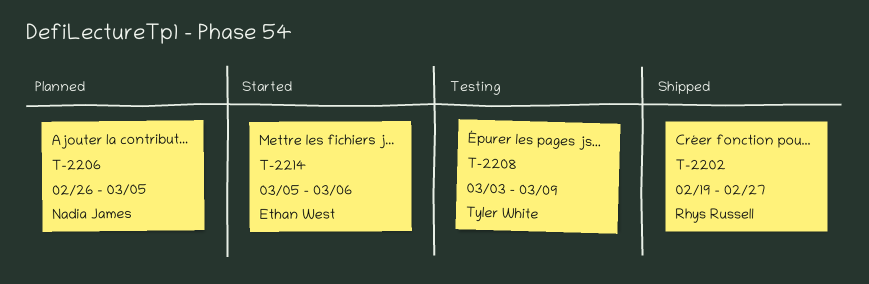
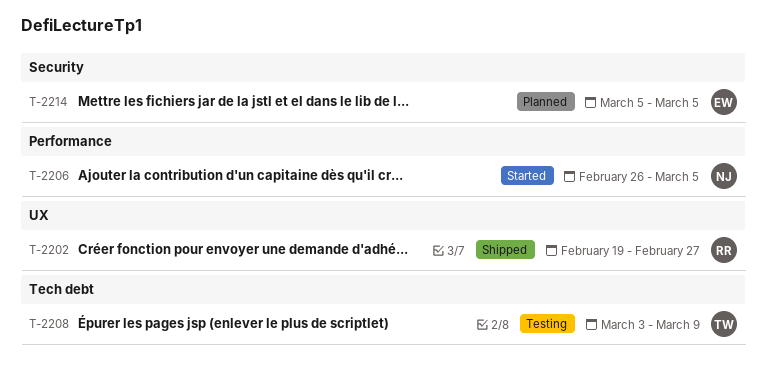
T-2206, status: Planned -> Started
T-2214, status: Started -> Planned
T-2214, due: Mar 6 -> Mar 5

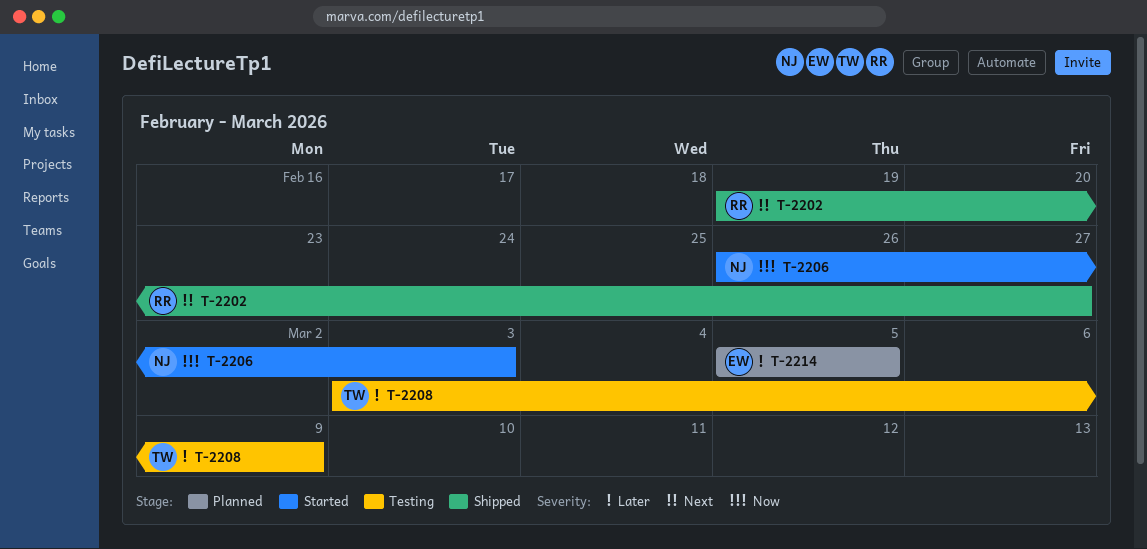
T-2206, due: Mar 5 -> Mar 3

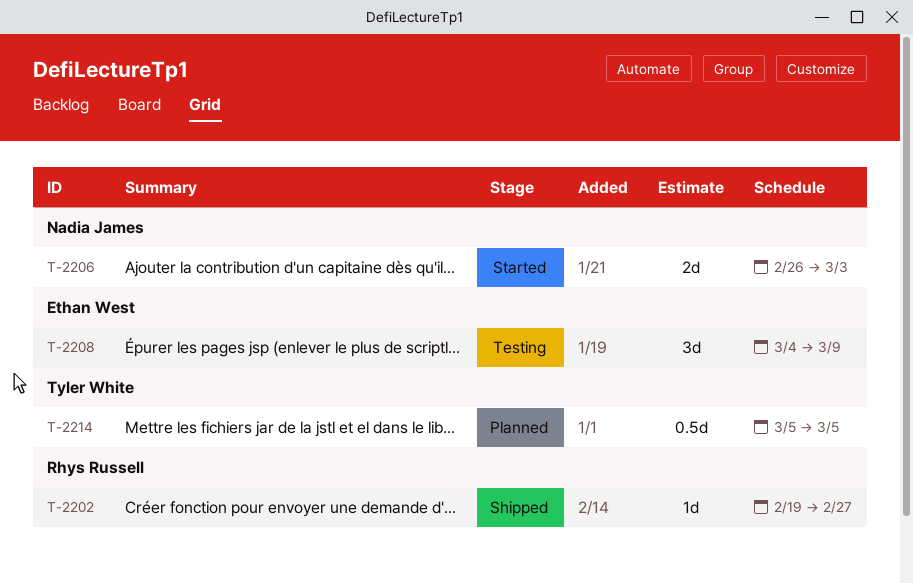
T-2208, owner: Tyler White -> Ethan West
T-2208, start: Mar 3 -> Mar 4
T-2214, owner: Ethan West -> Tyler White

